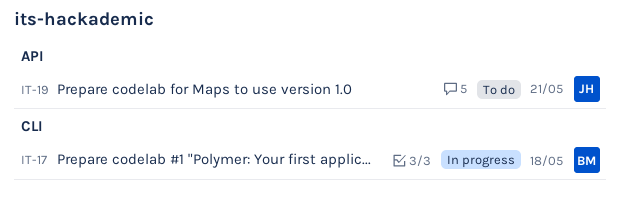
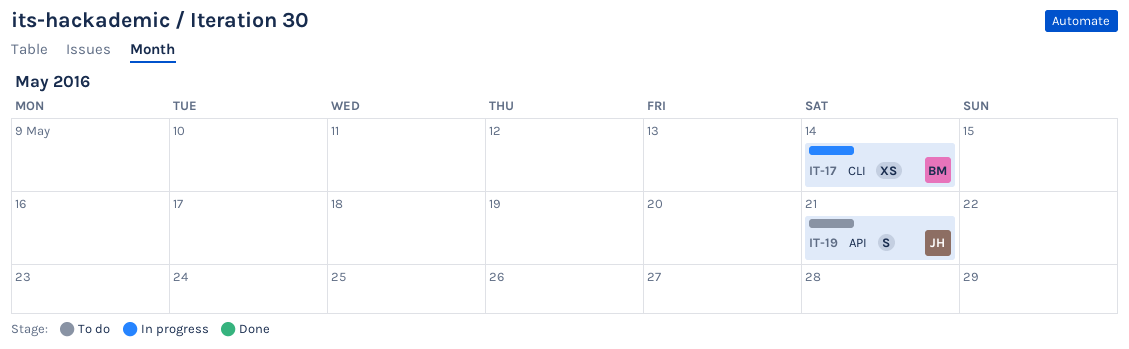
IT-17, due: May 18 -> May 14

